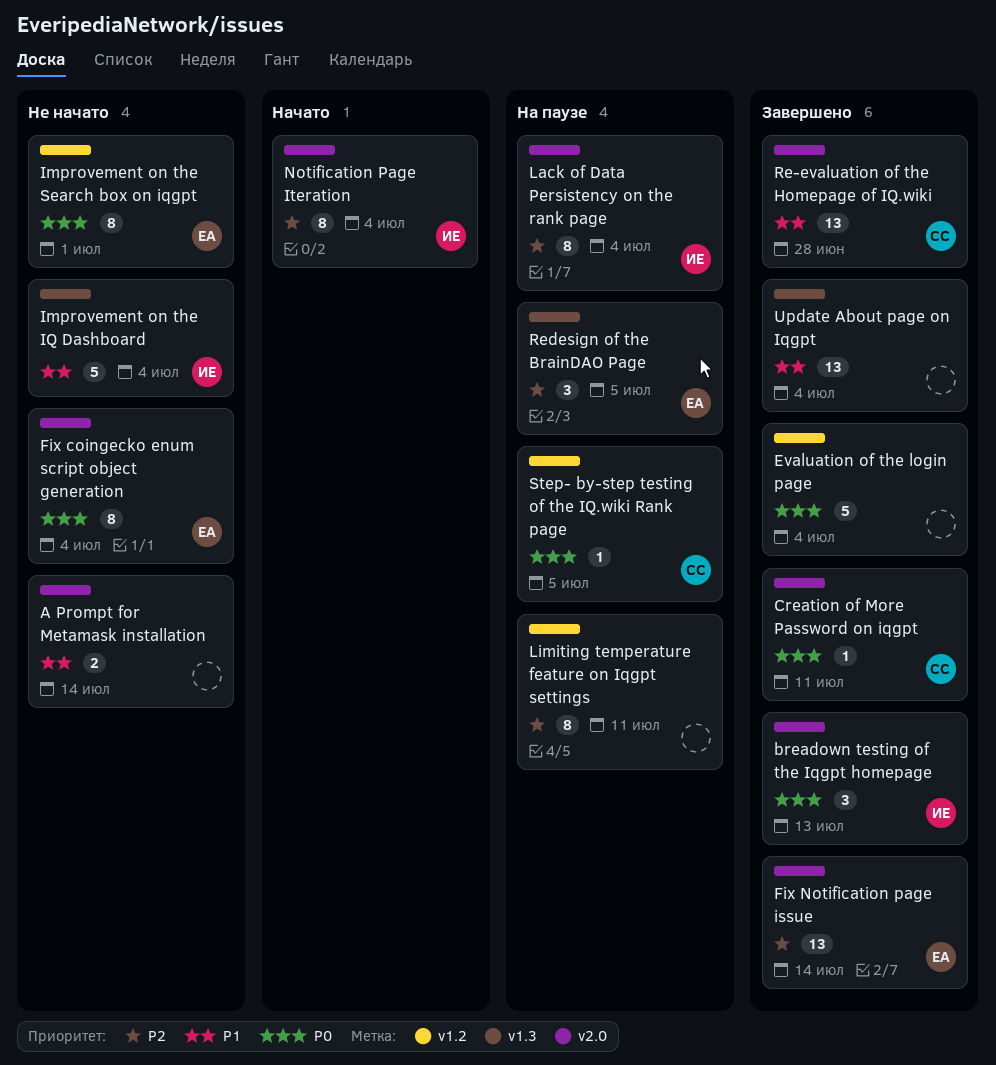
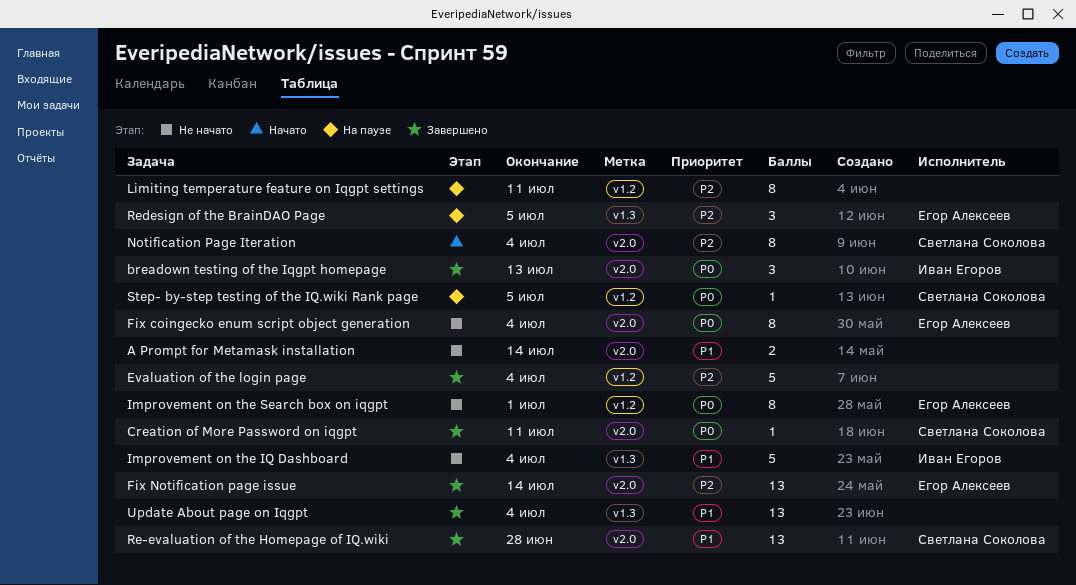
Evaluation of the login page, priority: P0 -> P2
Lack of Data Persistency on the rank page: present -> none
Notification Page Iteration, owner: Иван Егоров -> Светлана Соколова

